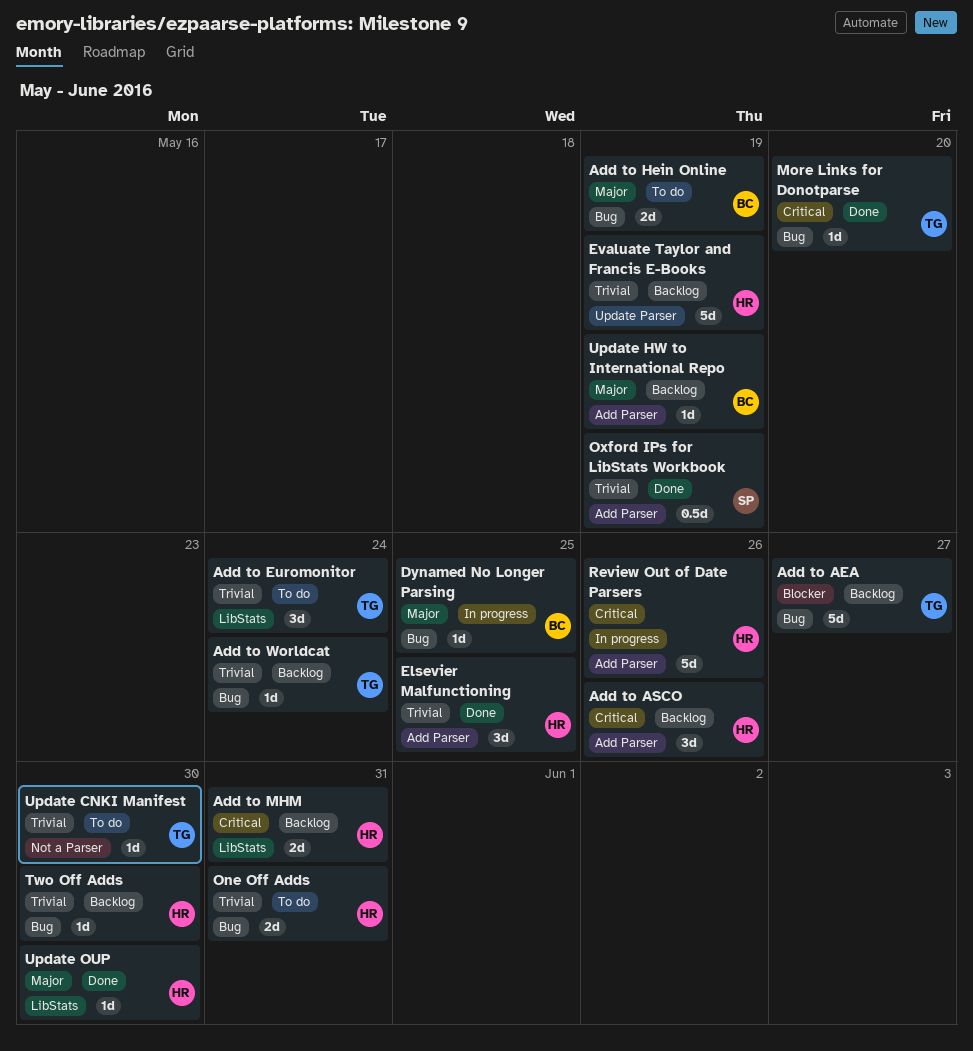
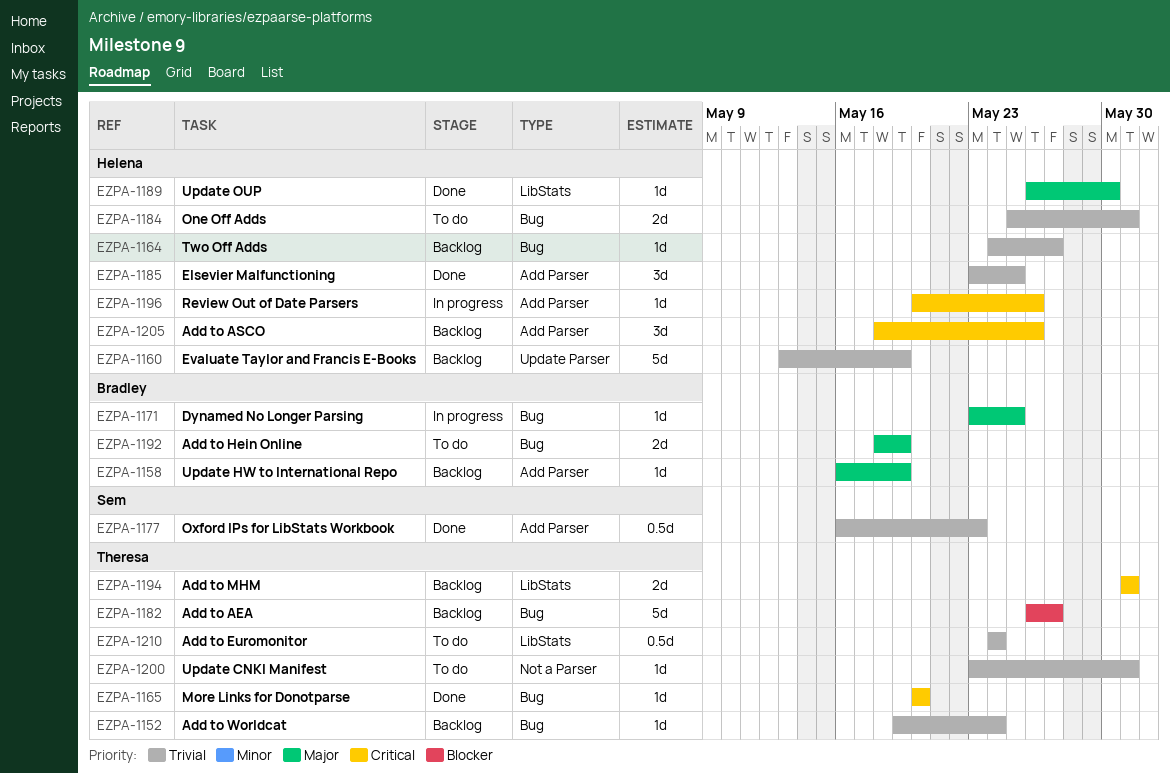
Add to Euromonitor, estimate: 3d -> 0.5d
Add to MHM, owner: Helena -> Theresa
Oxford IPs for LibStats Workbook, due: May 19 -> May 23
Review Out of Date Parsers, estimate: 5d -> 1d
Two Off Adds, due: May 30 -> May 27
Update CNKI Manifest, due: May 30 -> May 31

